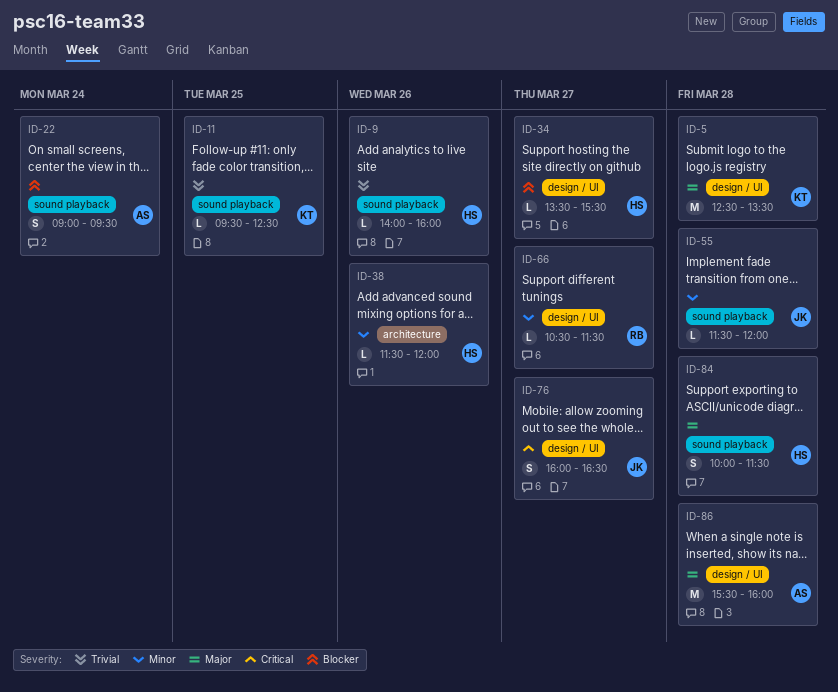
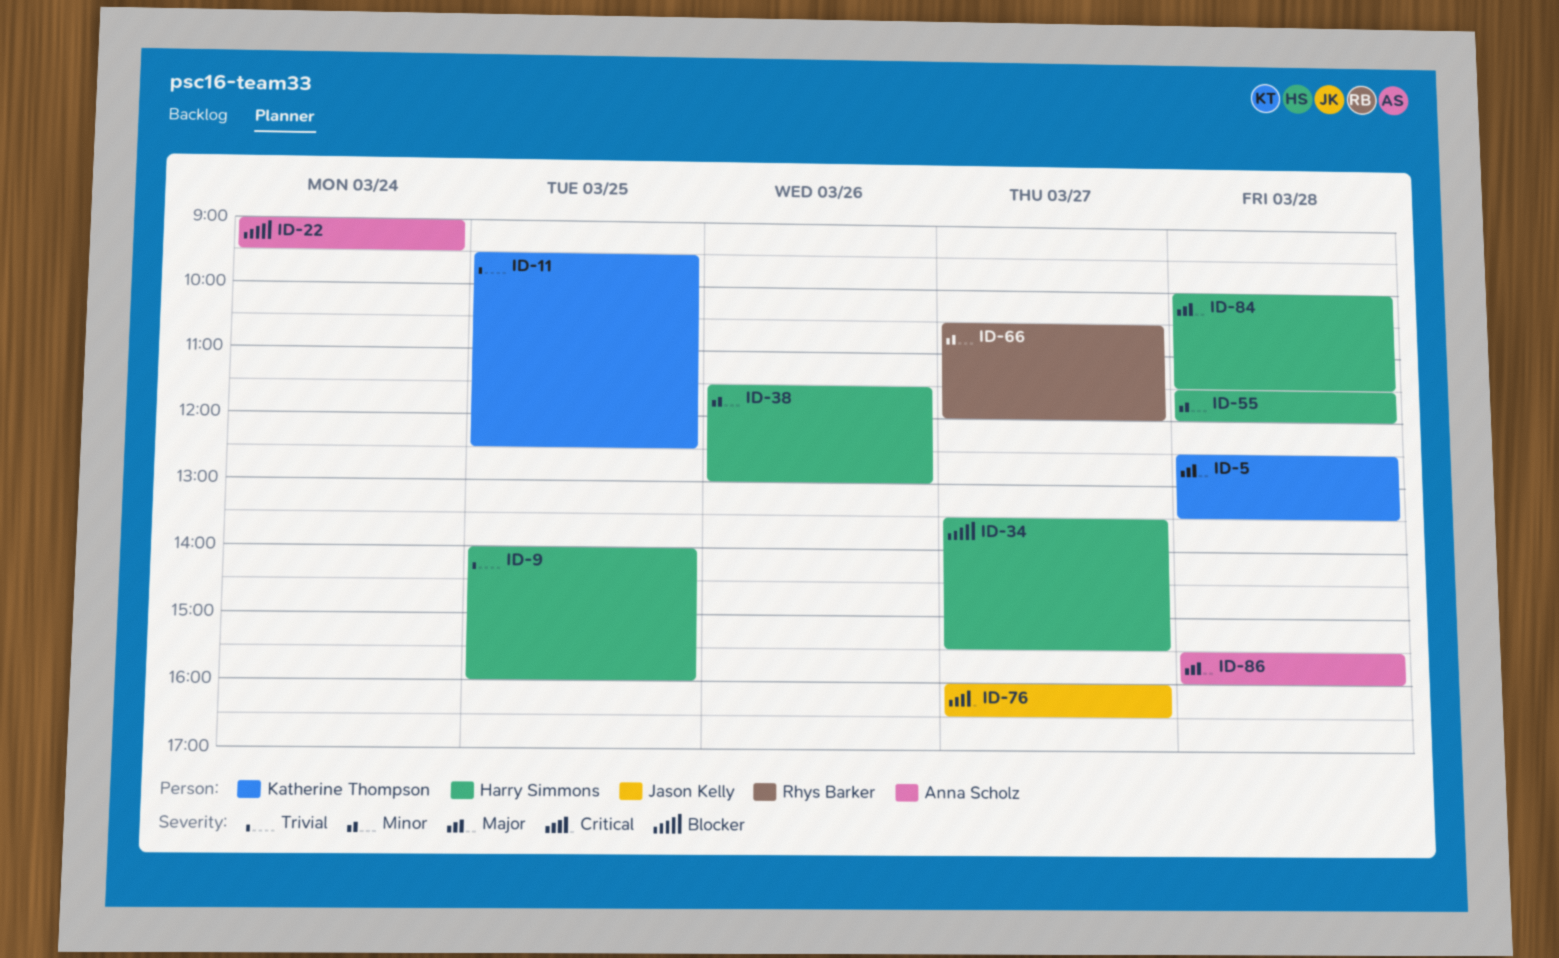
ID-9, day: Mar 26 -> Mar 25
ID-38, ends: 12:00 -> 13:00
ID-55, owner: Jason Kelly -> Harry Simmons
ID-66, ends: 11:30 -> 12:00

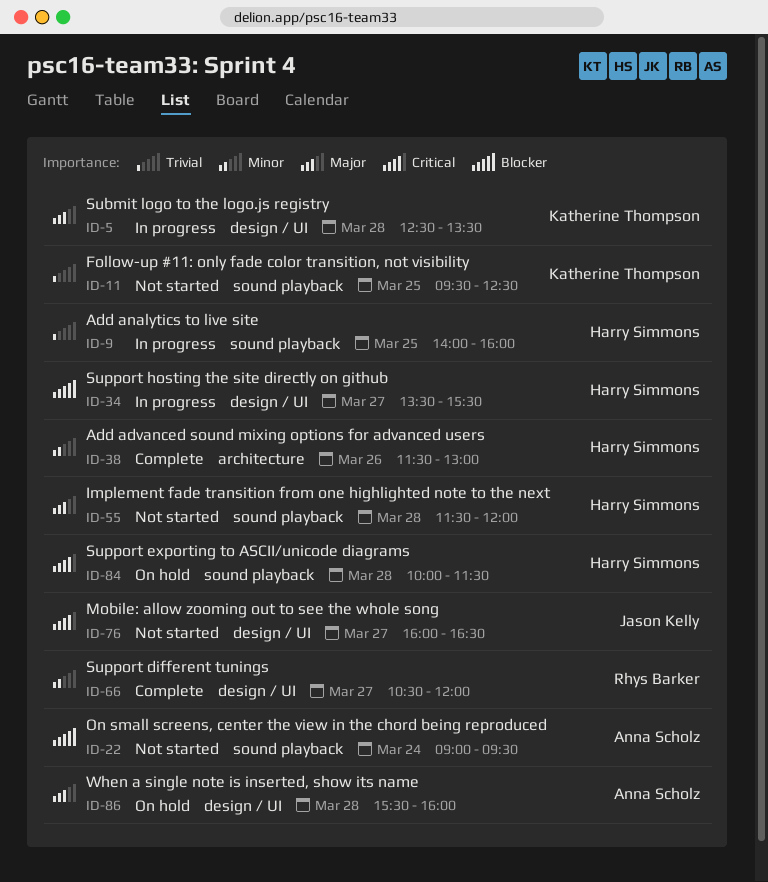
ID-55, priority: Minor -> Major
ID-84, priority: Major -> Critical

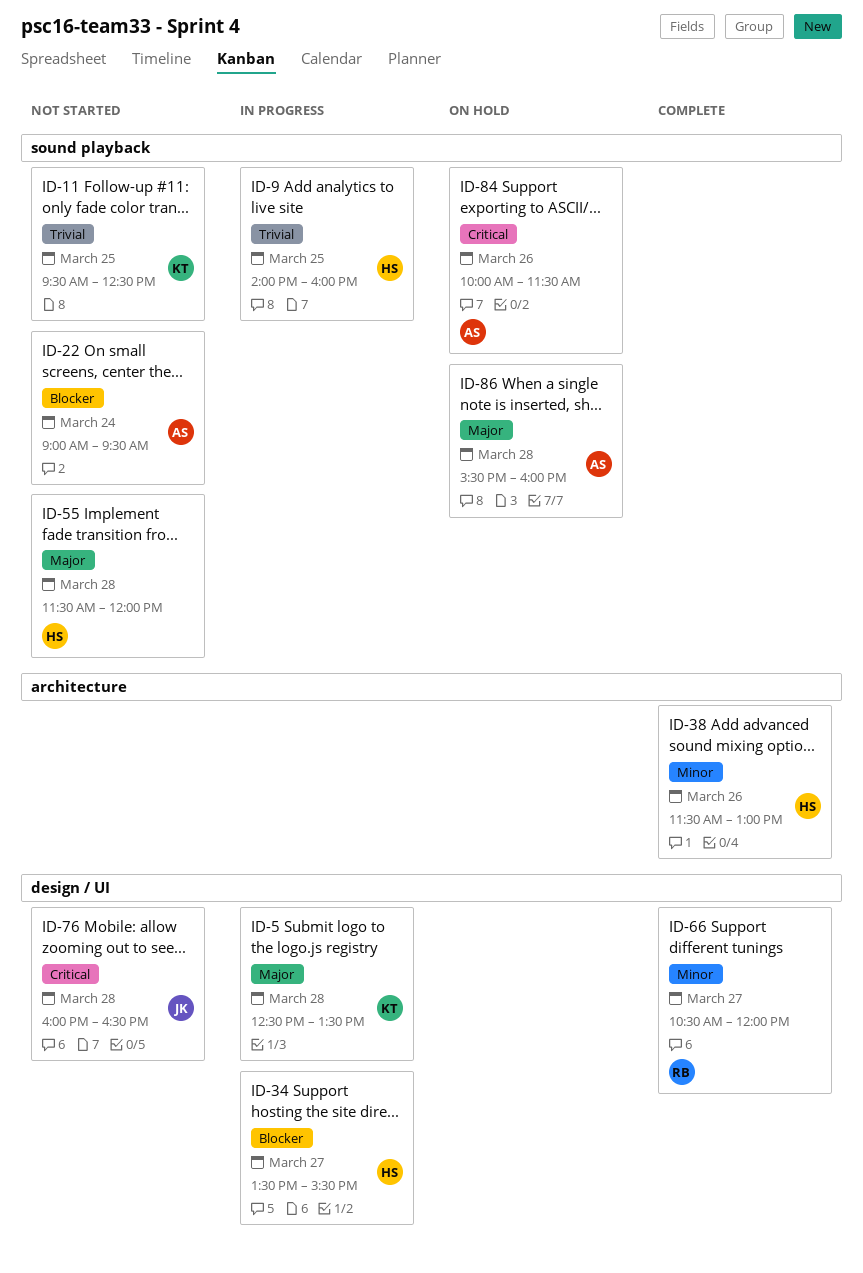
ID-76, day: Mar 27 -> Mar 28
ID-84, owner: Harry Simmons -> Anna Scholz
ID-84, day: Mar 28 -> Mar 26
ID-86, label: design / UI -> sound playback

